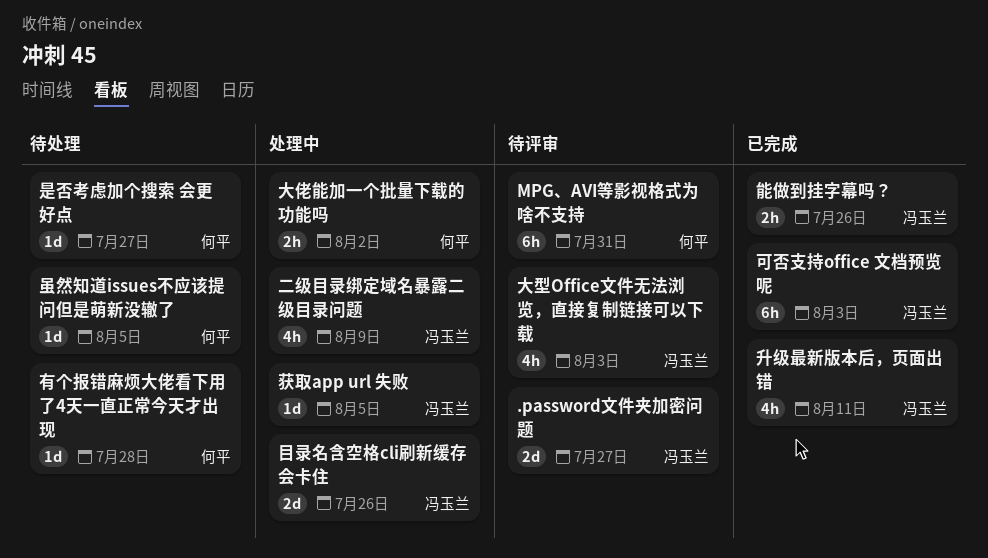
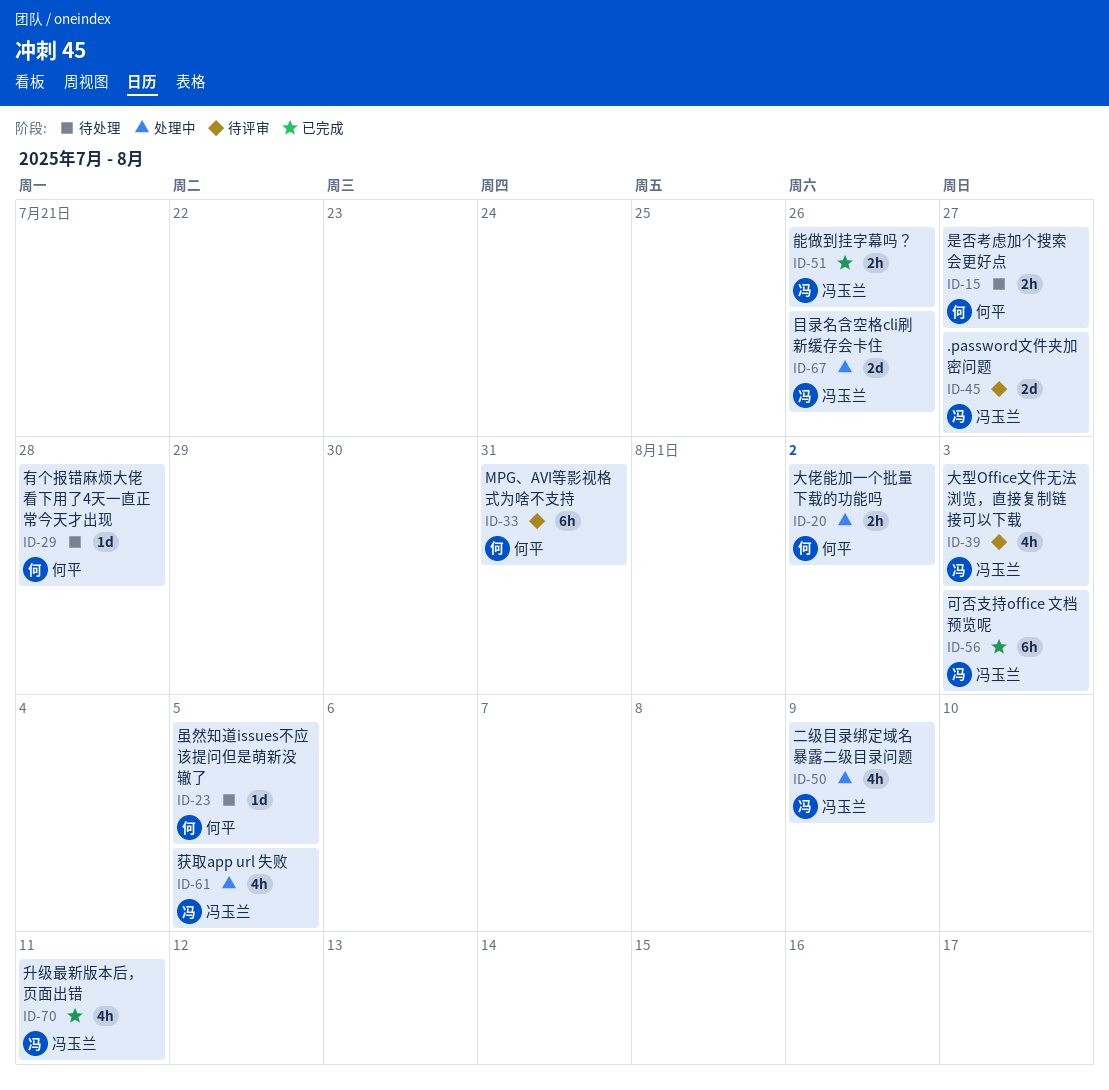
是否考虑加个搜索 会更好点, estimate: 1d -> 2h
获取app url 失败, estimate: 1d -> 4h

